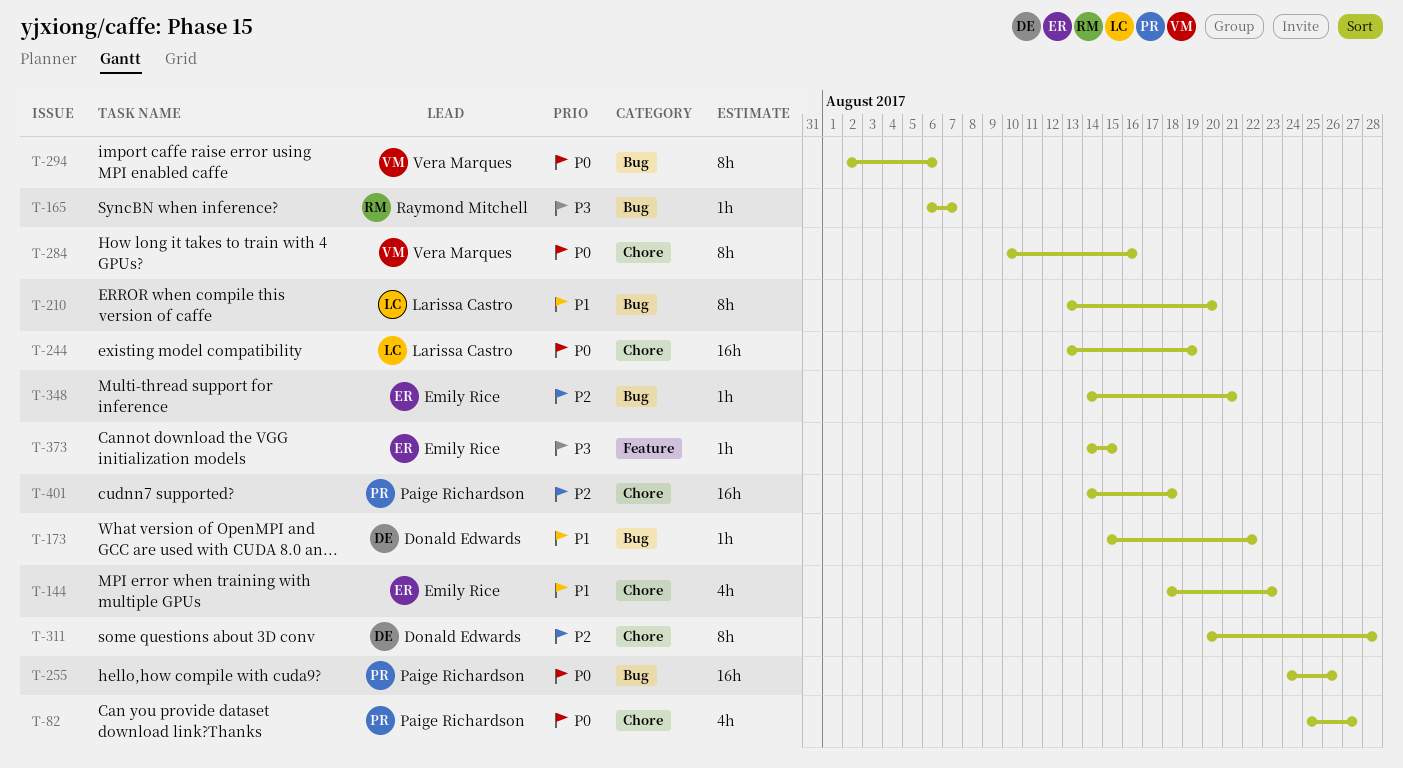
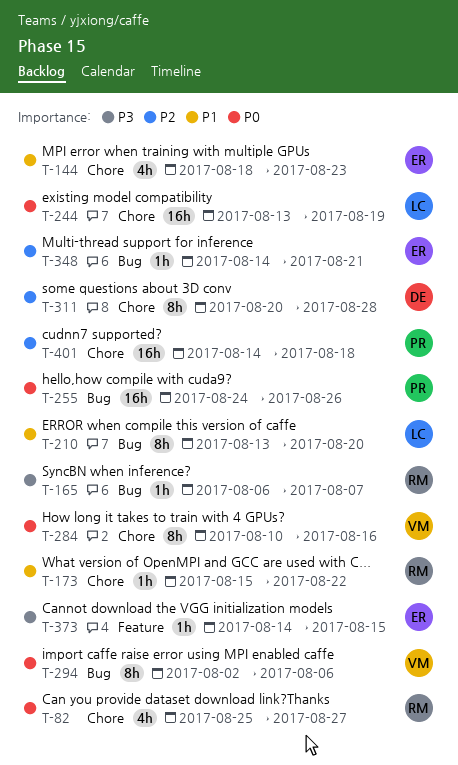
T-82, owner: Paige Richardson -> Raymond Mitchell
T-173, owner: Donald Edwards -> Raymond Mitchell
T-173, label: Bug -> Chore

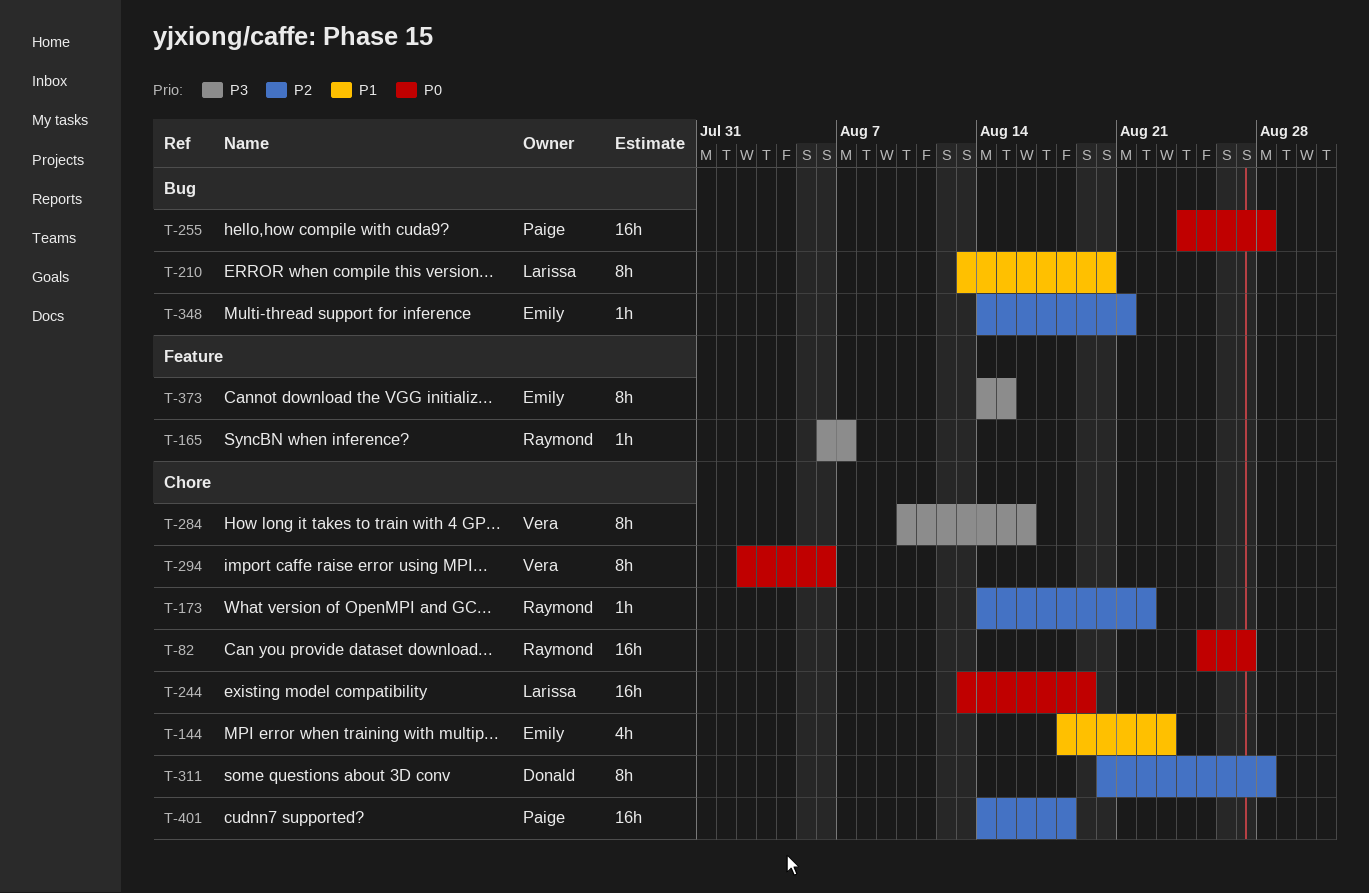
T-82, estimate: 4h -> 16h
T-165, label: Bug -> Feature
T-173, priority: P1 -> P2
T-173, start: Aug 15 -> Aug 14
T-255, due: Aug 26 -> Aug 28
T-284, priority: P0 -> P3
T-294, label: Bug -> Chore
T-373, estimate: 1h -> 8h

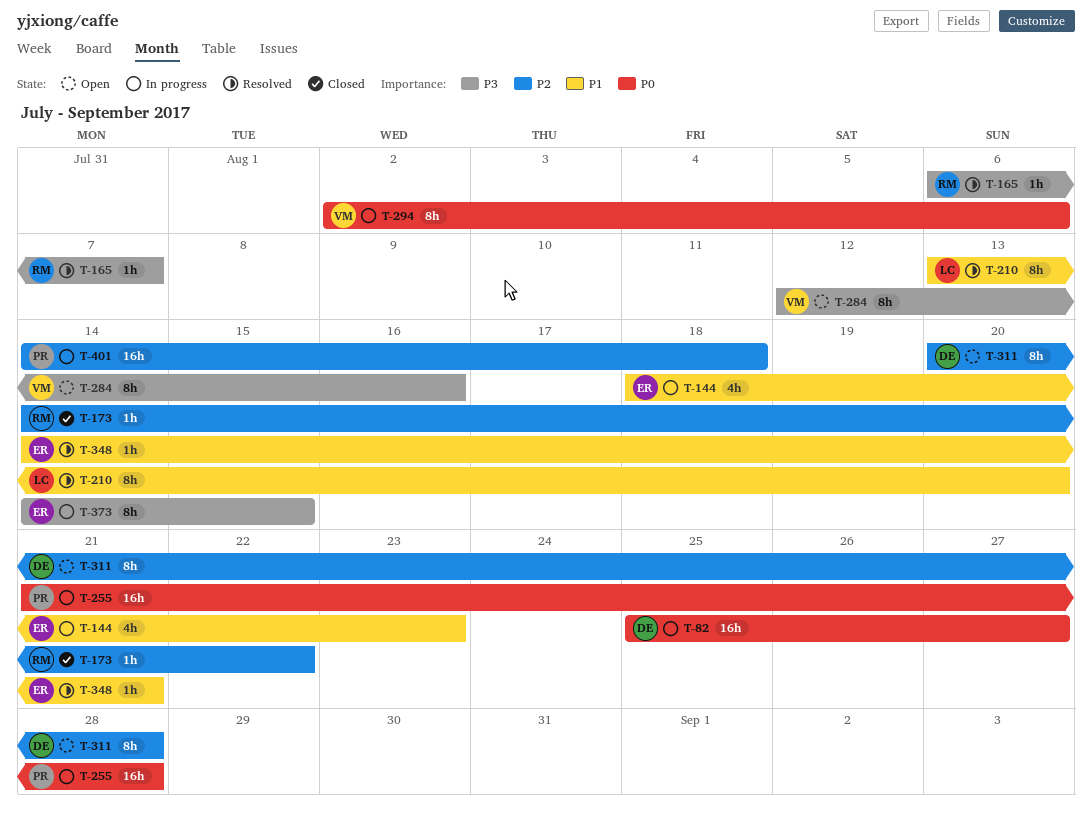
T-82, owner: Raymond -> Donald
T-244: present -> none
T-255, start: Aug 24 -> Aug 21
T-284, start: Aug 10 -> Aug 12
T-348, priority: P2 -> P1

